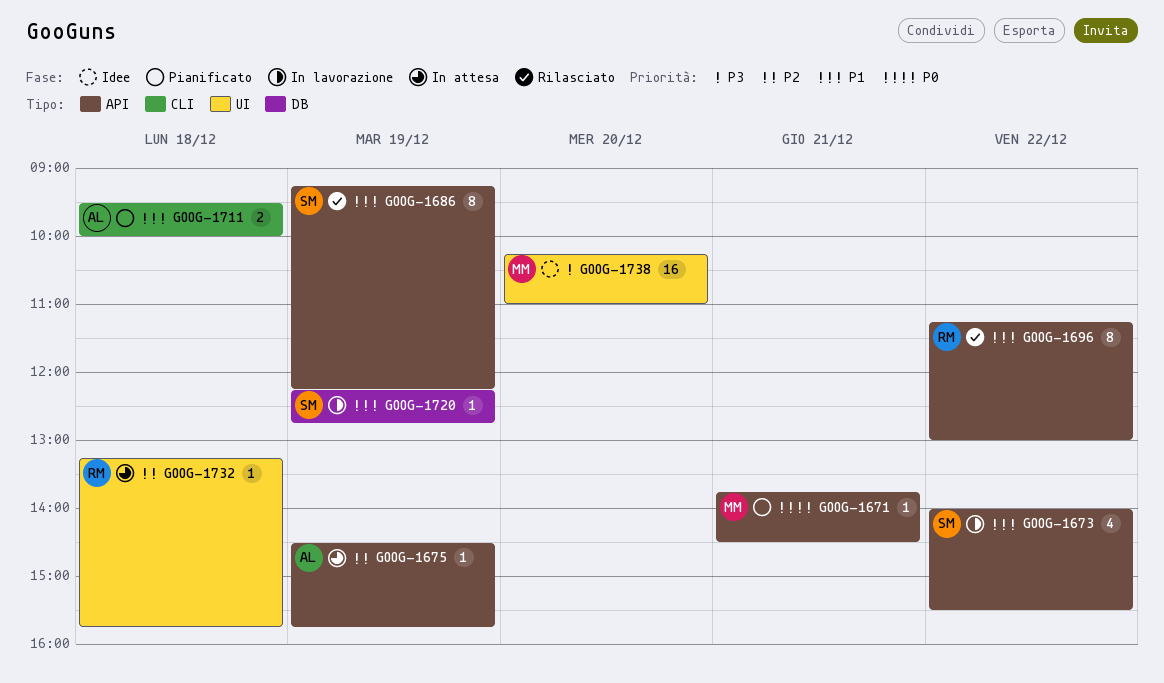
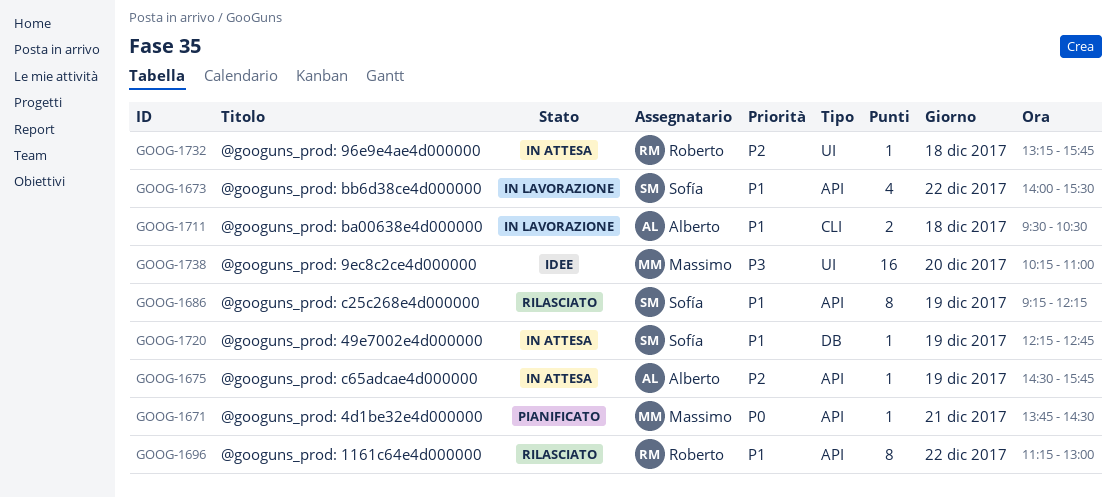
GOOG-1711, status: Pianificato -> In lavorazione
GOOG-1711, ends: 10:00 -> 10:30
GOOG-1720, status: In lavorazione -> In attesa

